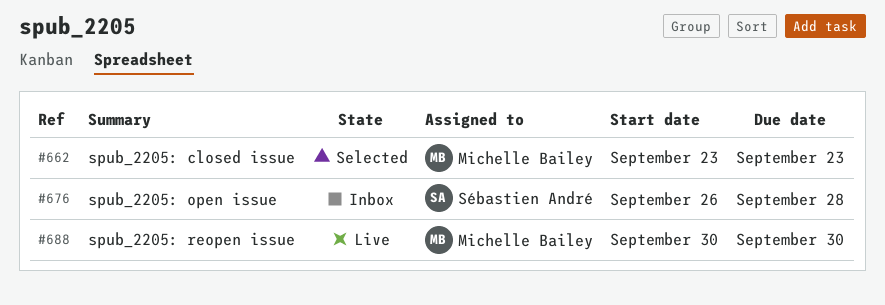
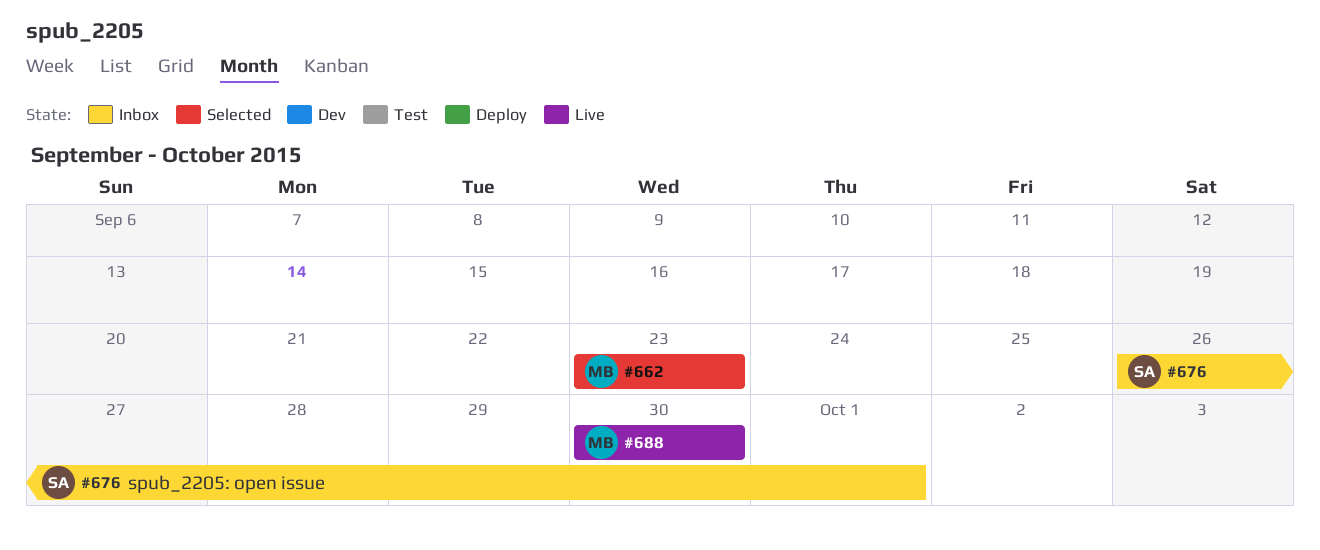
#676, due: Sep 28 -> Oct 1

